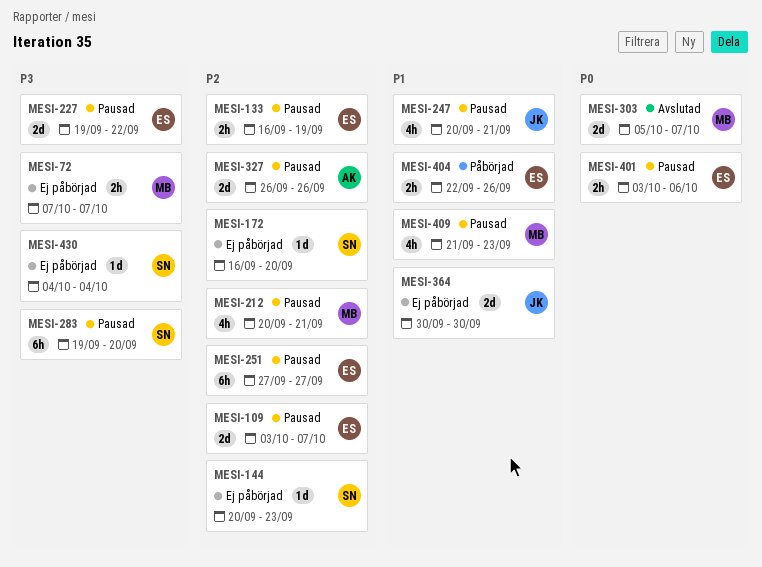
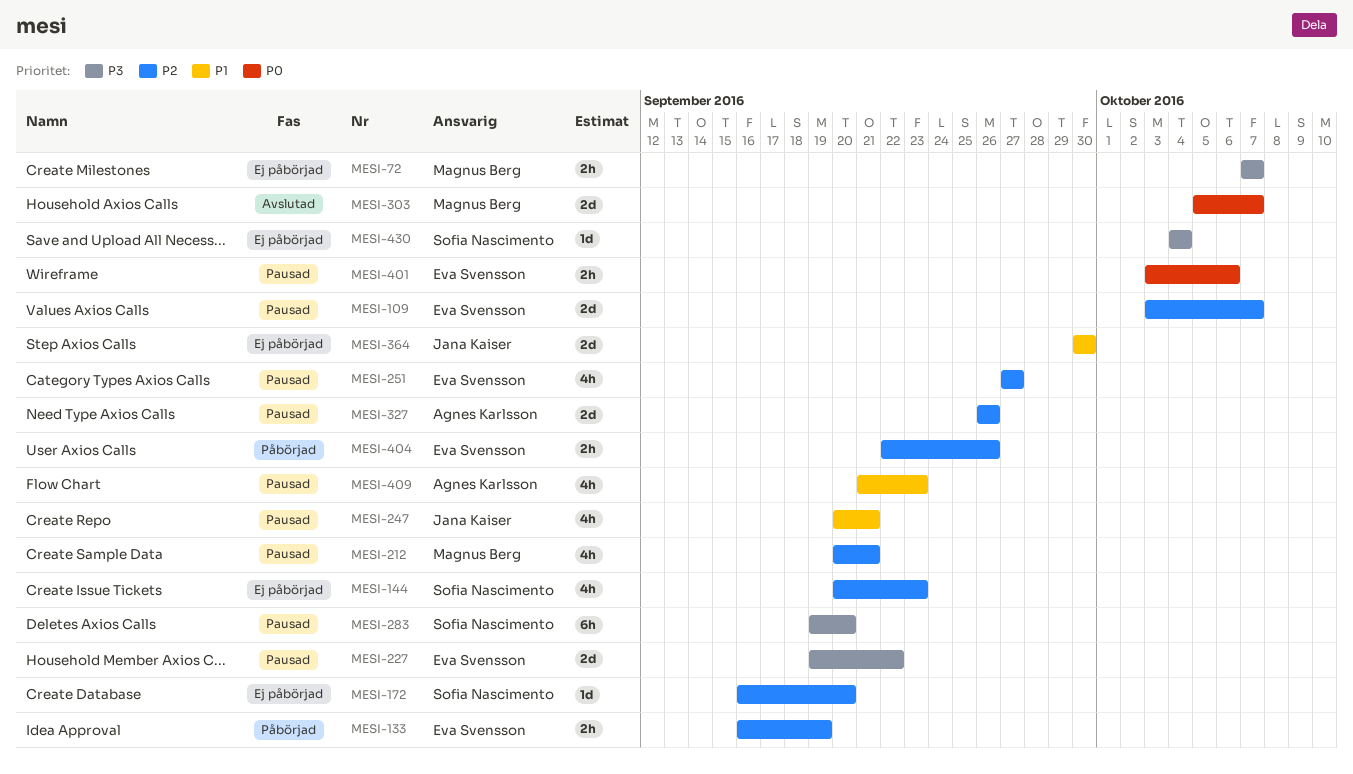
MESI-133, status: Pausad -> Påbörjad
MESI-144, estimate: 1d -> 4h
MESI-251, estimate: 6h -> 4h
MESI-404, priority: P1 -> P2
MESI-409, owner: Magnus Berg -> Agnes Karlsson

